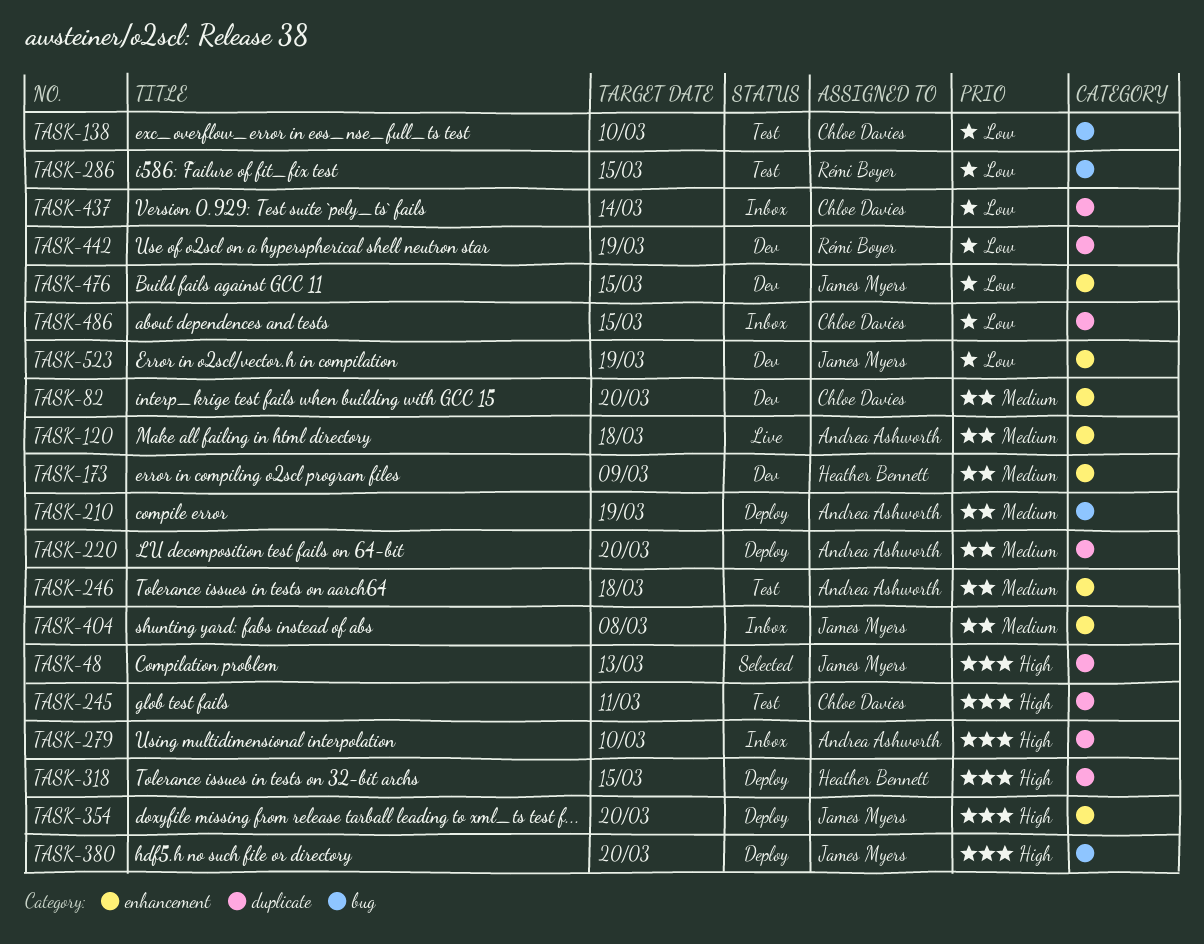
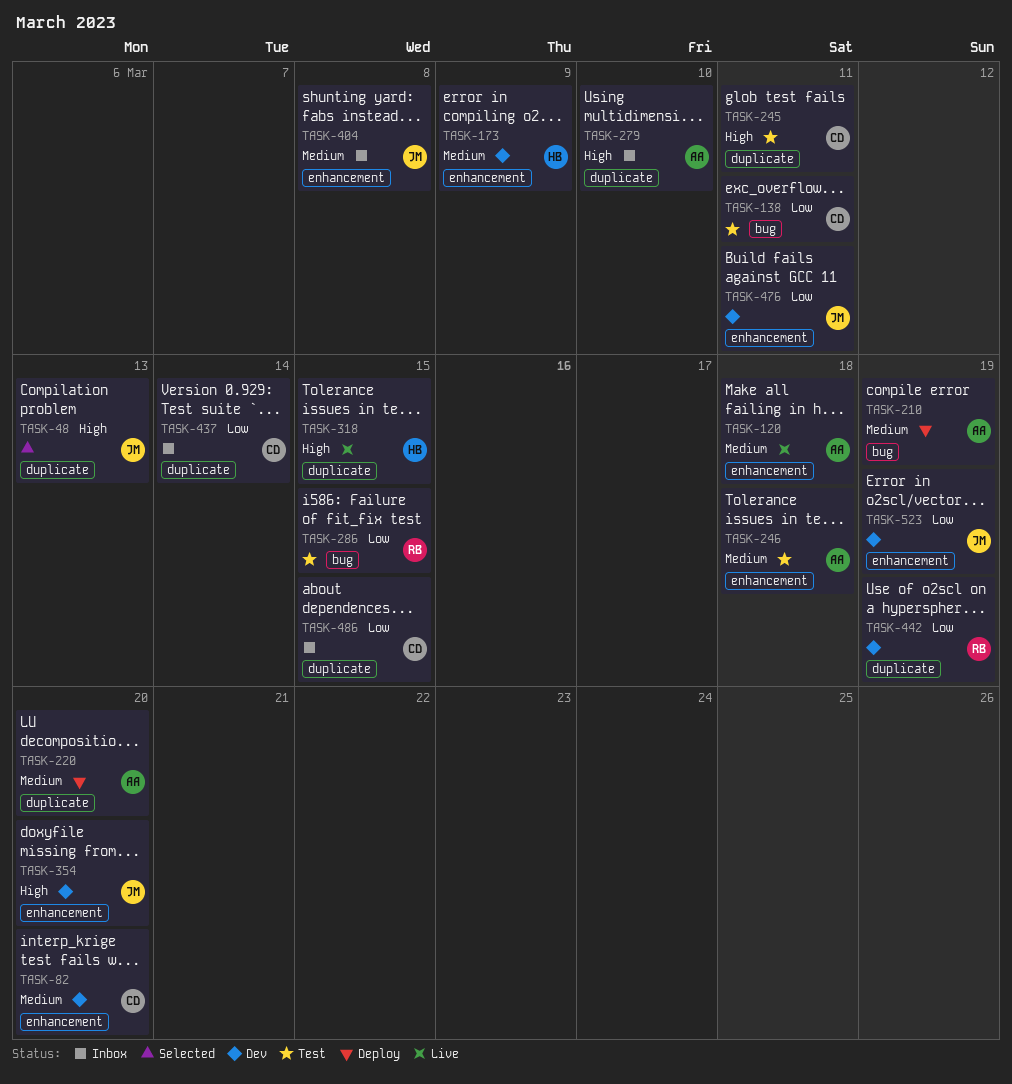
TASK-138, due: Mar 10 -> Mar 11
TASK-318, status: Deploy -> Live
TASK-354, status: Deploy -> Dev
TASK-380: present -> none
TASK-476, due: Mar 15 -> Mar 11

